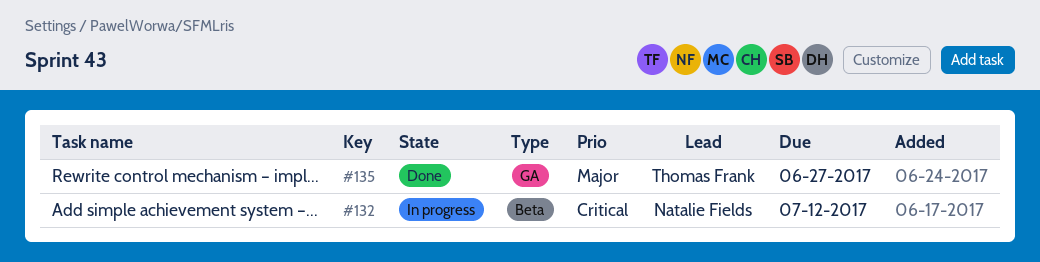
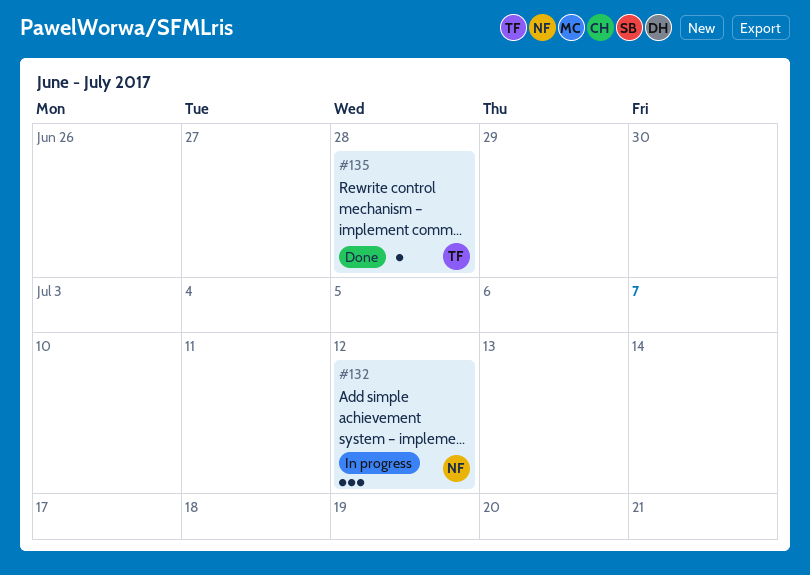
#135, due: Jun 27 -> Jun 28

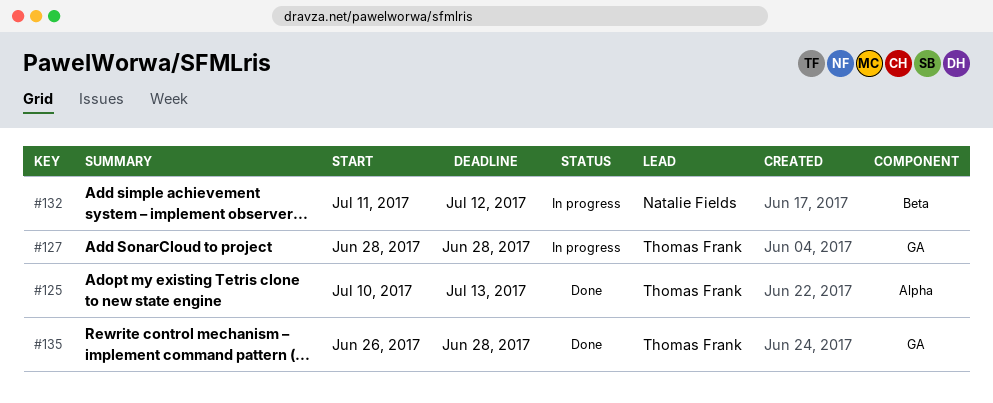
#125: none -> present
#127: none -> present

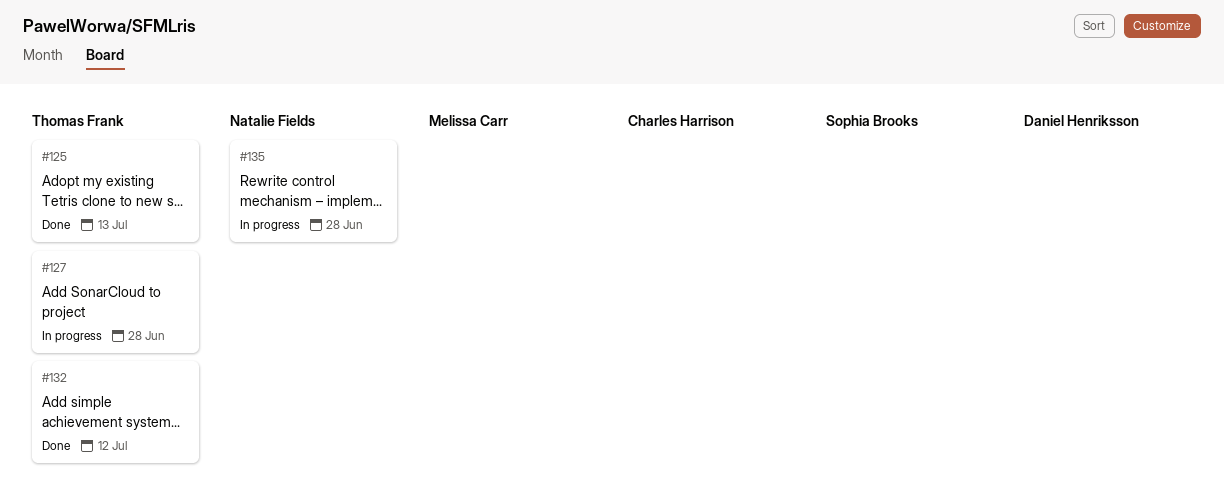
#132, status: In progress -> Done
#132, owner: Natalie Fields -> Thomas Frank
#135, status: Done -> In progress
#135, owner: Thomas Frank -> Natalie Fields

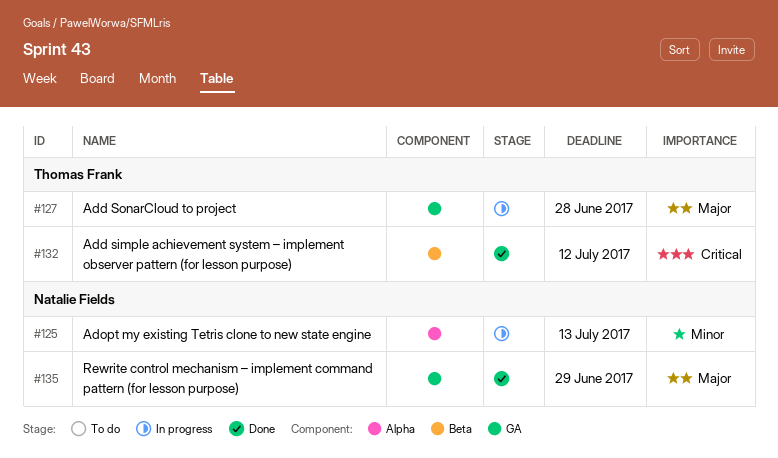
#125, status: Done -> In progress
#125, owner: Thomas Frank -> Natalie Fields
#135, status: In progress -> Done
#135, due: Jun 28 -> Jun 29

